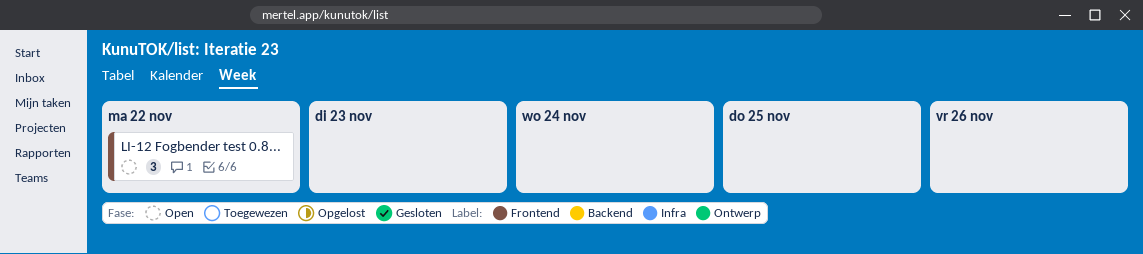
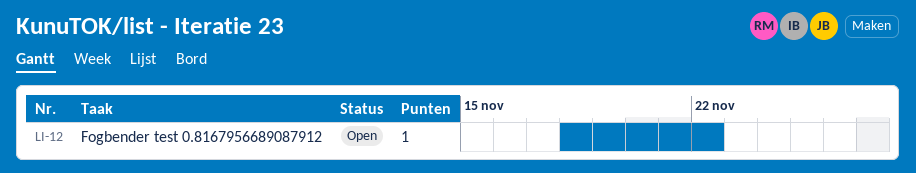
LI-12, estimate: 3 -> 1

